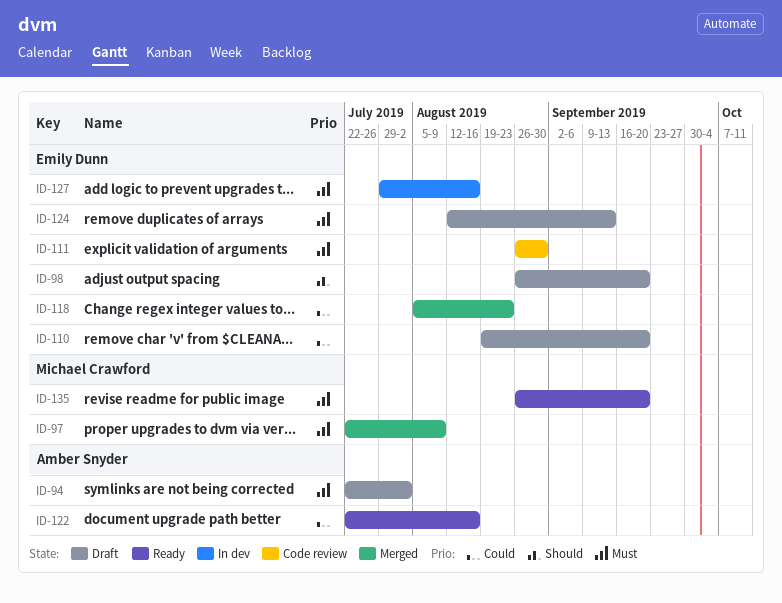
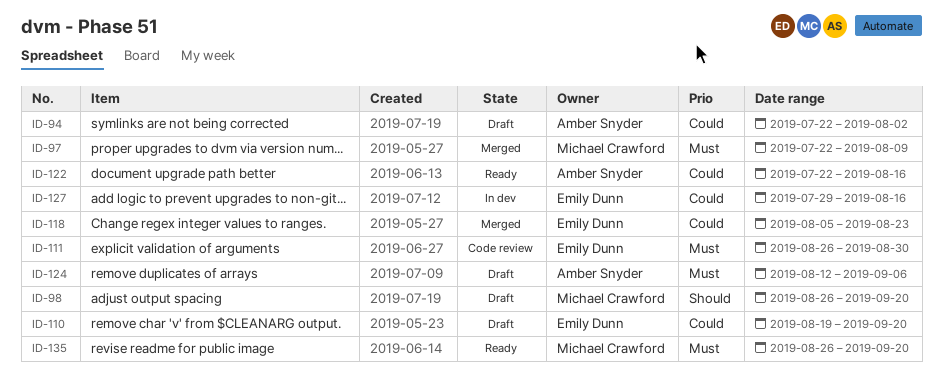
ID-94, priority: Must -> Could
ID-98, owner: Emily Dunn -> Michael Crawford
ID-124, owner: Emily Dunn -> Amber Snyder
ID-124, due: Sep 13 -> Sep 6
ID-127, priority: Must -> Could

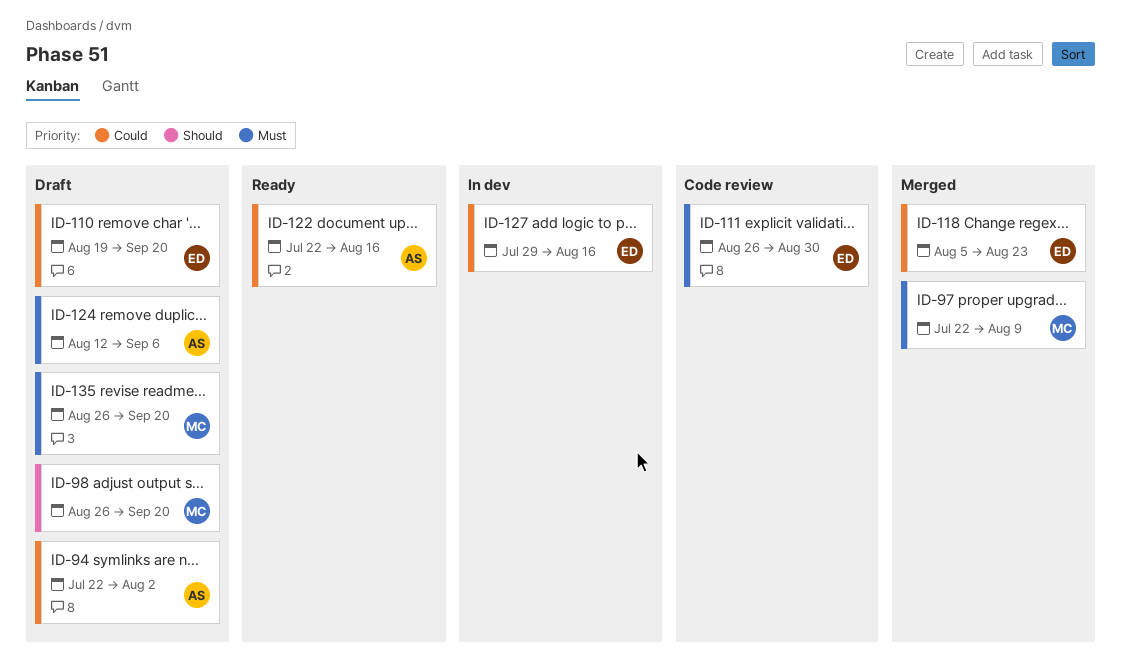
ID-135, status: Ready -> Draft

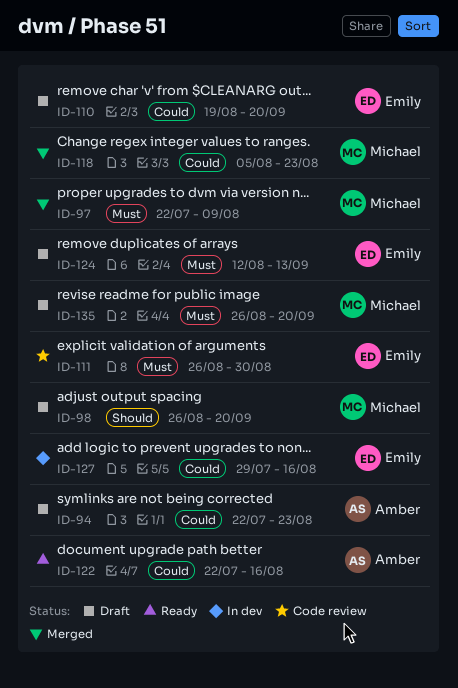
ID-94, due: Aug 2 -> Aug 23
ID-118, owner: Emily -> Michael
ID-124, owner: Amber -> Emily
ID-124, due: Sep 6 -> Sep 13

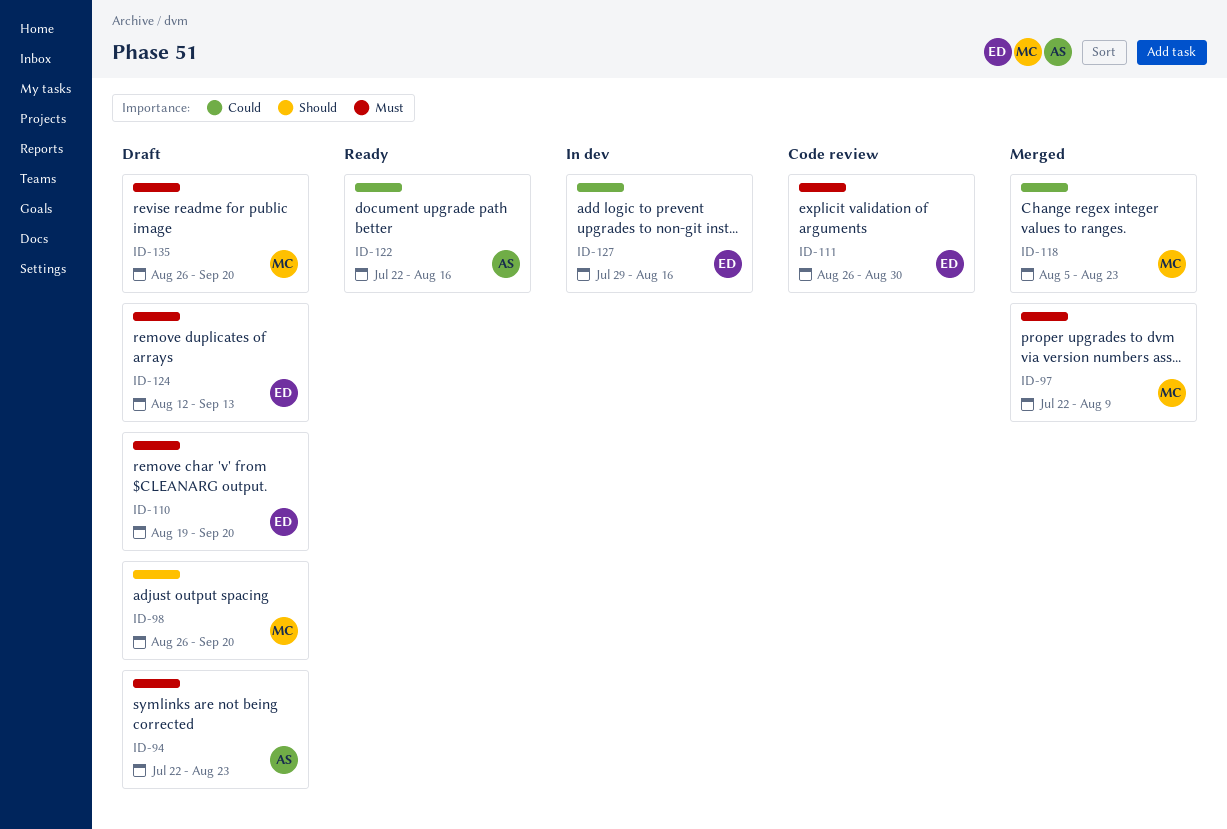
ID-94, priority: Could -> Must
ID-110, priority: Could -> Must

